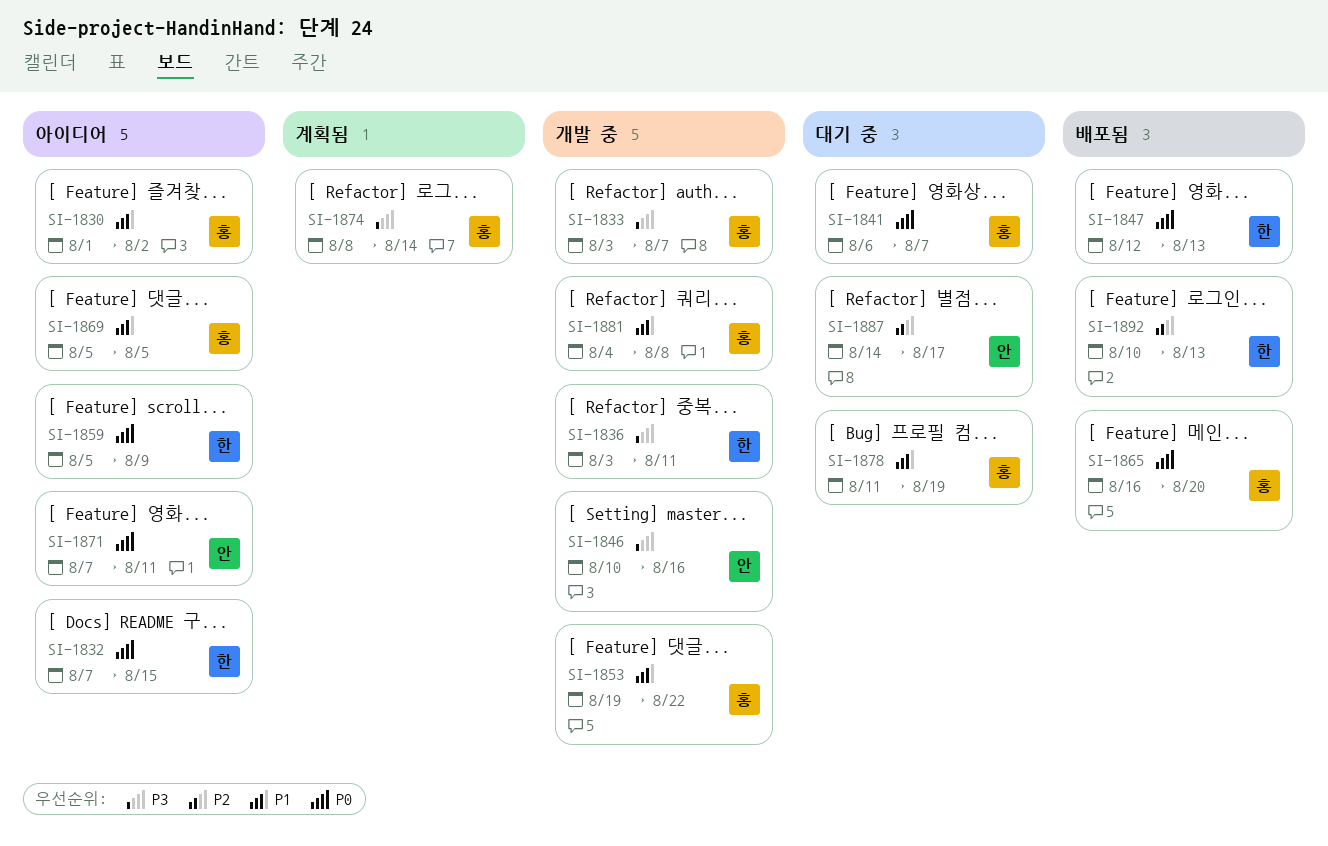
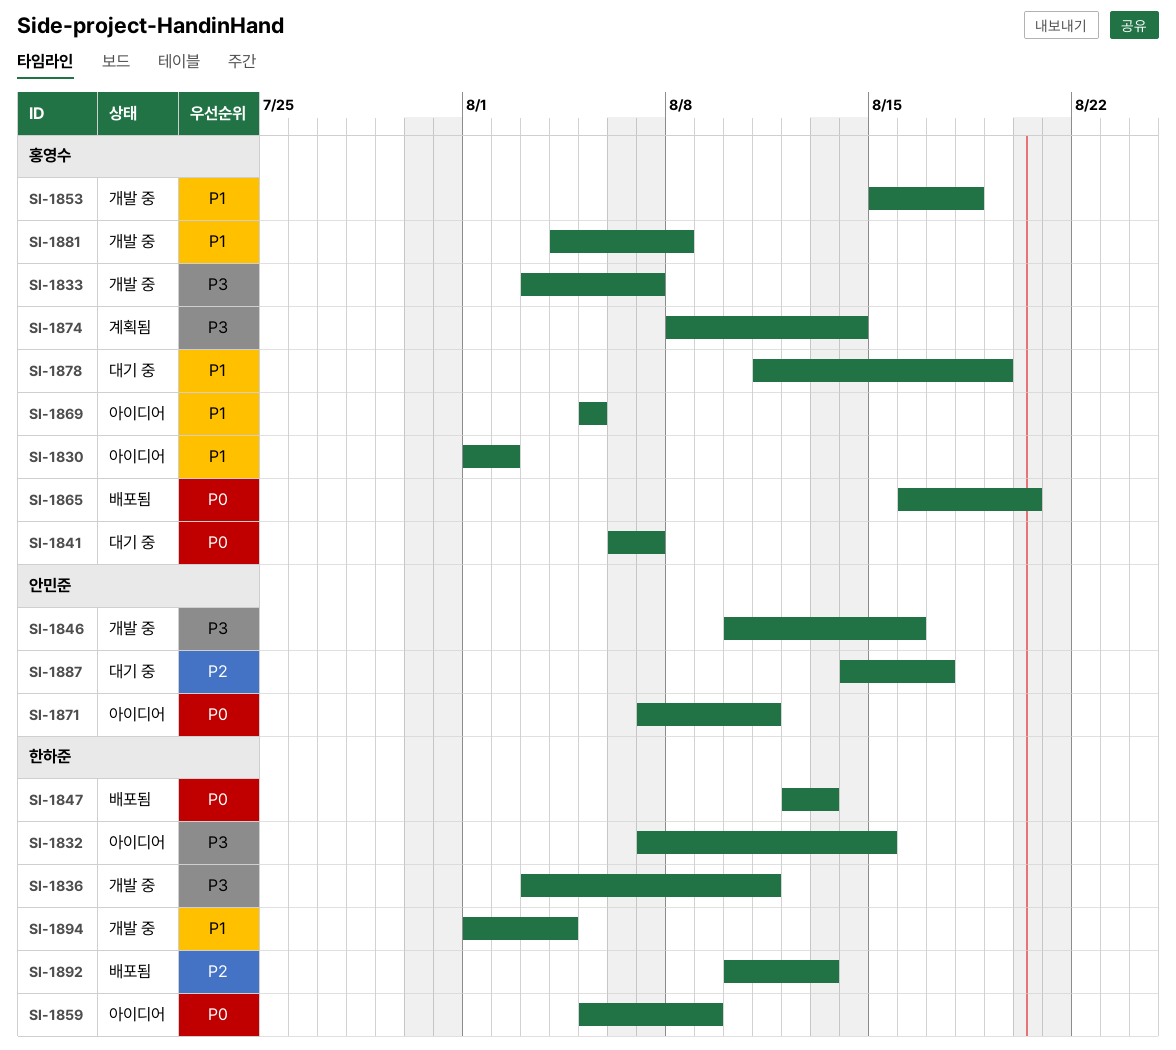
SI-1832, priority: P0 -> P3
SI-1853, start: Aug 19 -> Aug 15
SI-1853, due: Aug 22 -> Aug 18
SI-1894: none -> present

